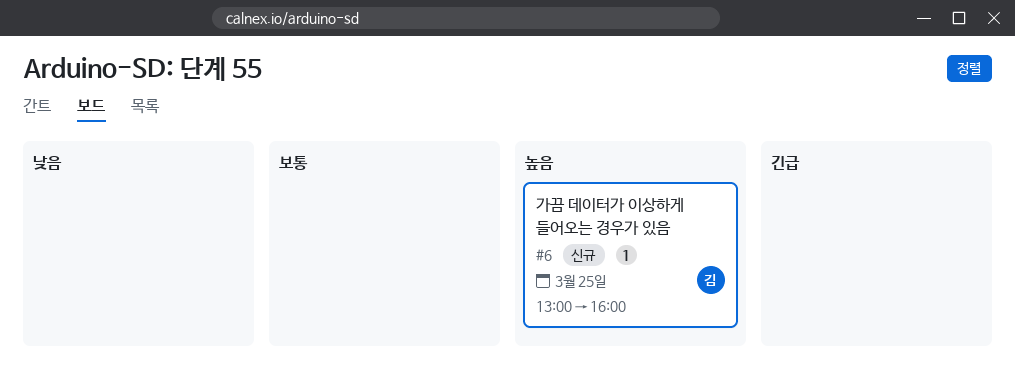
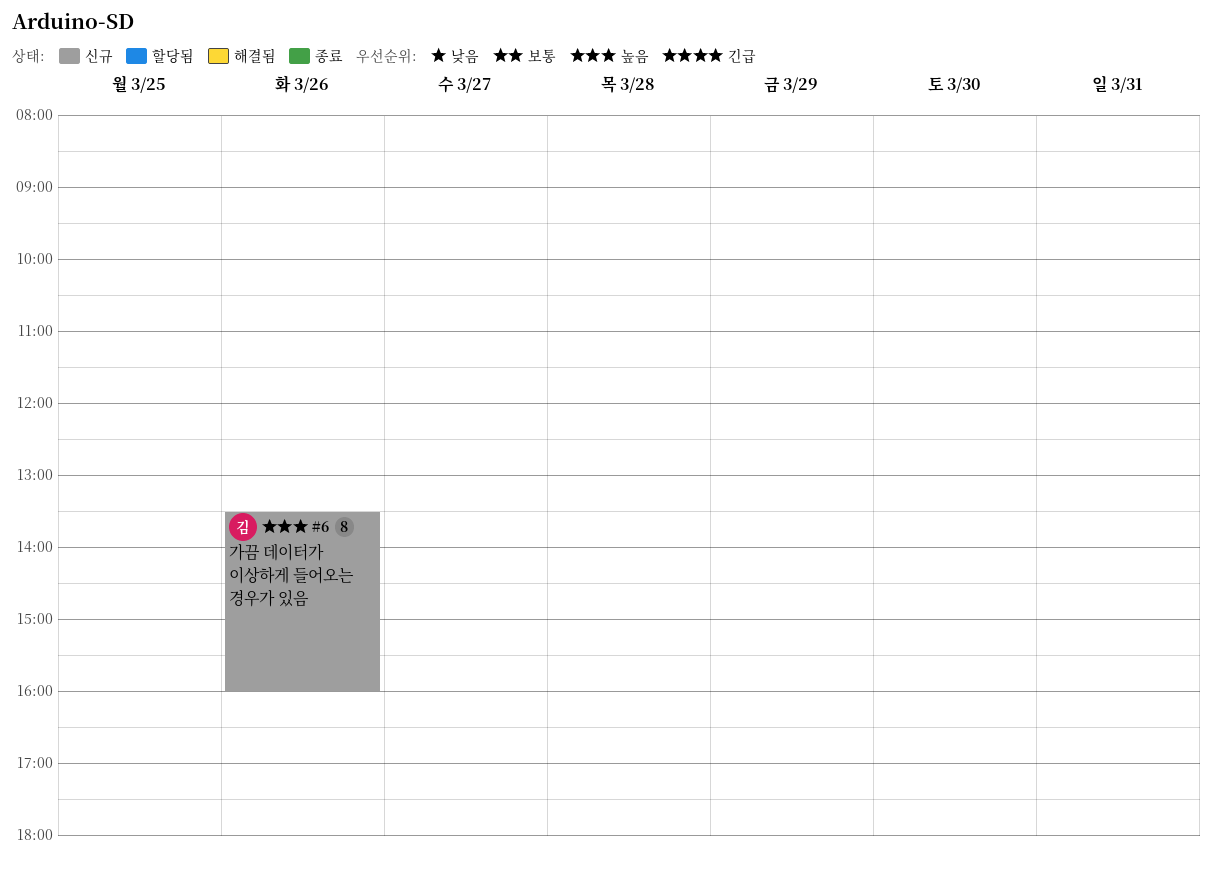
#6, estimate: 1 -> 8
#6, day: Mar 25 -> Mar 26
#6, begins: 13:00 -> 13:30

